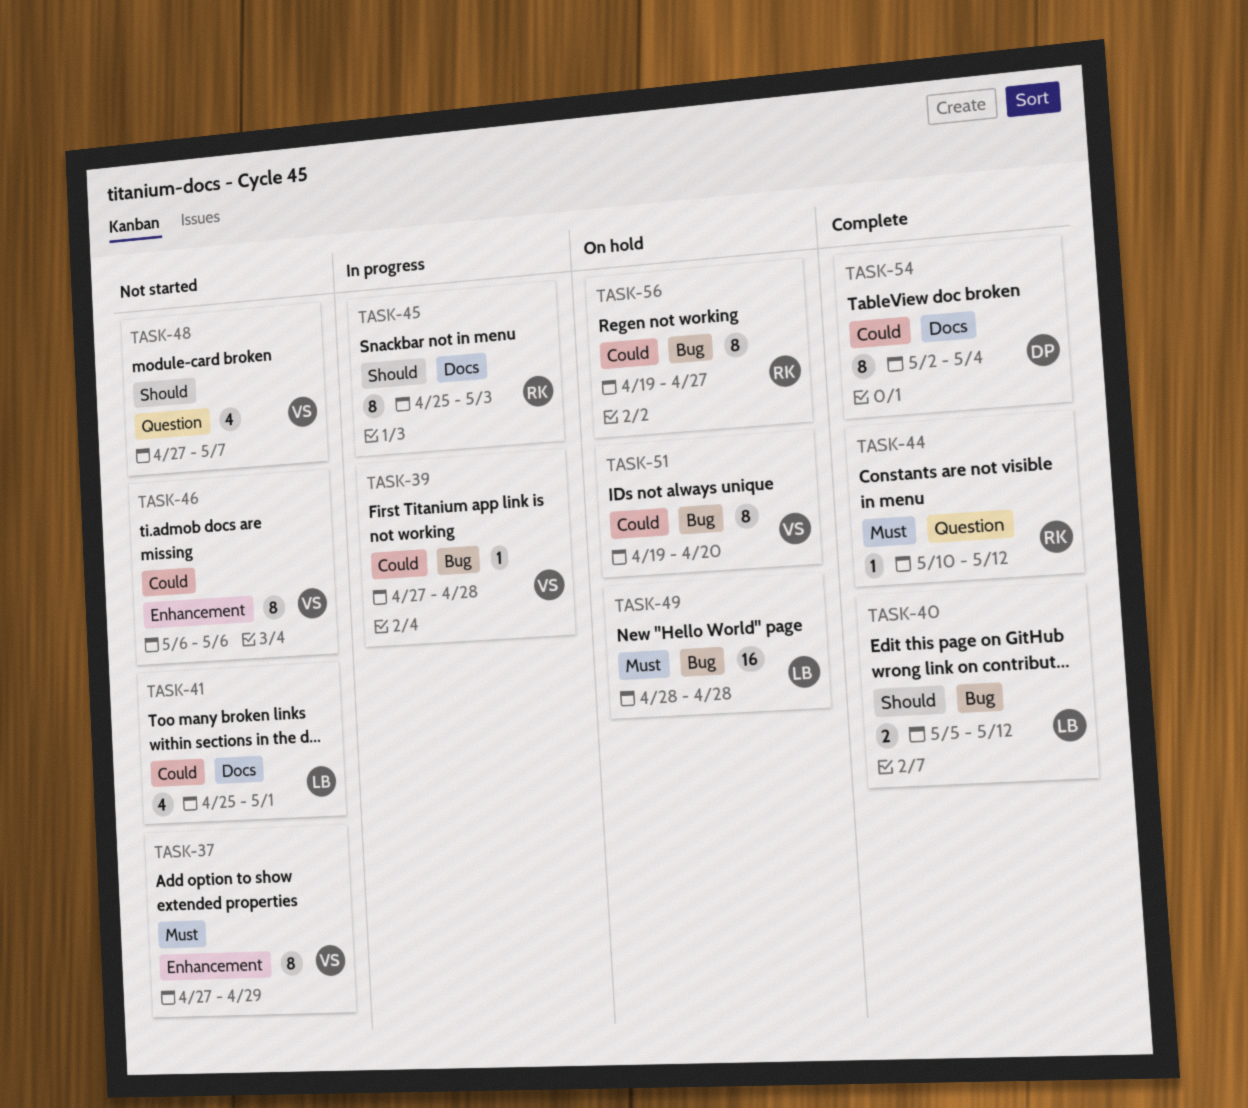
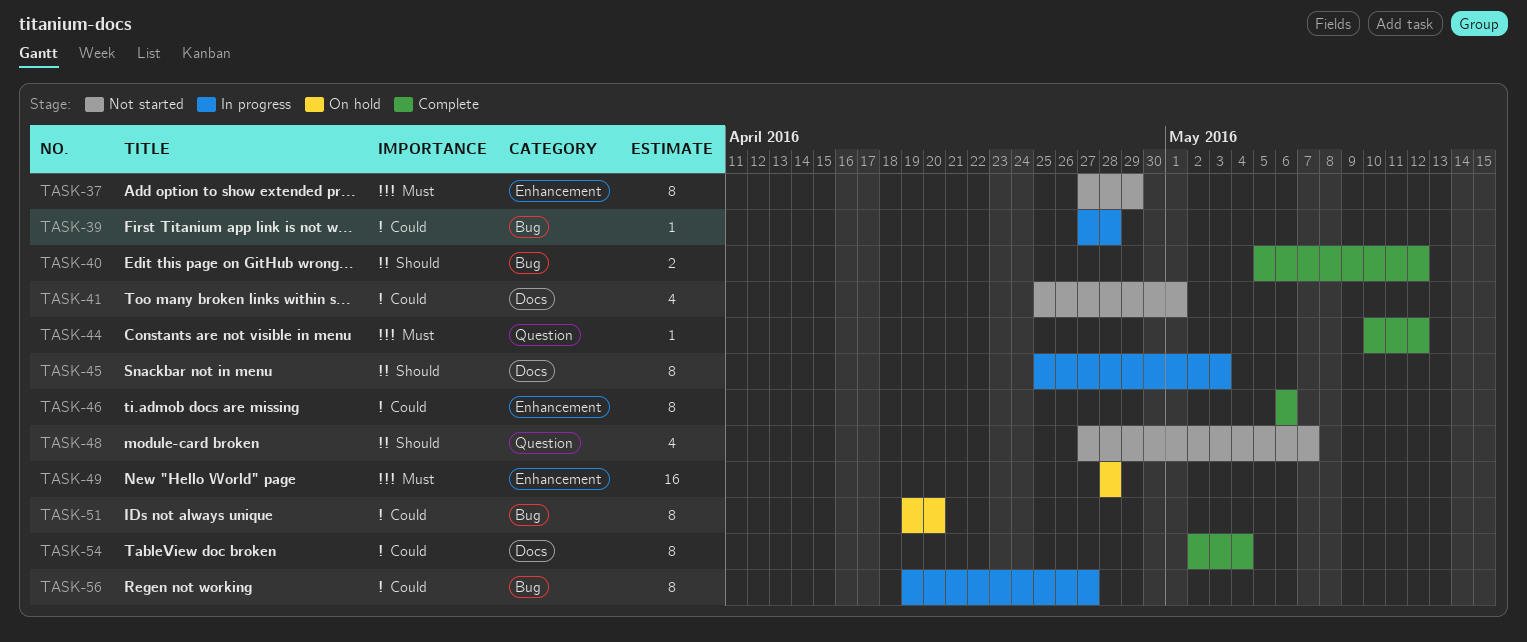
TASK-46, status: Not started -> Complete
TASK-49, label: Bug -> Enhancement
TASK-56, status: On hold -> In progress

